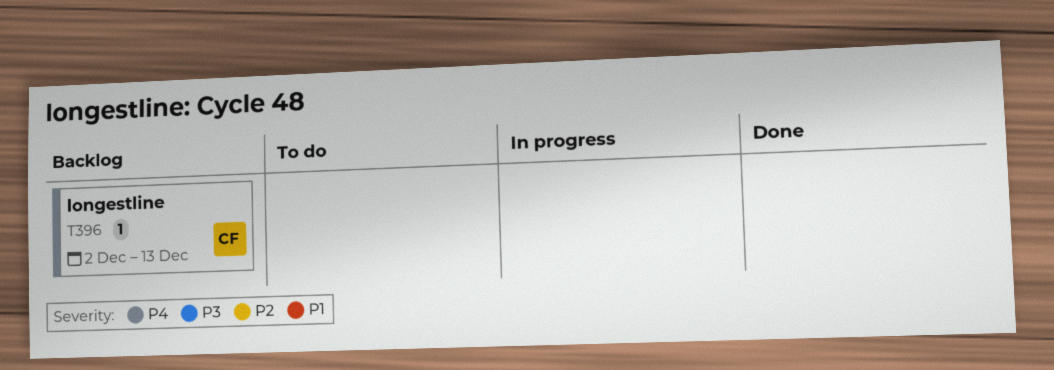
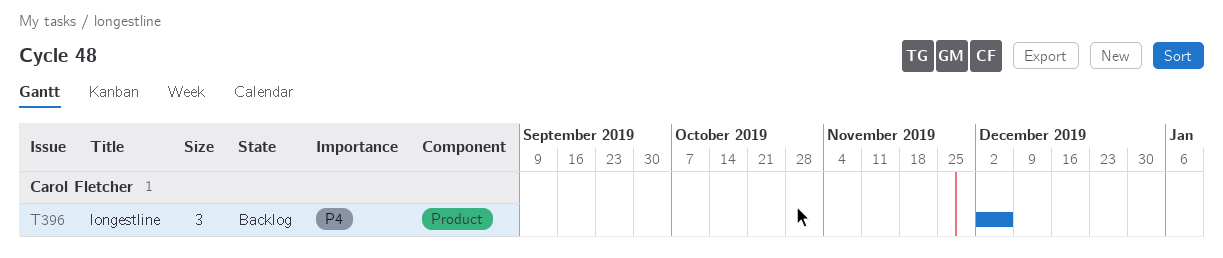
T396, estimate: 1 -> 3
T396, due: Dec 13 -> Dec 6

